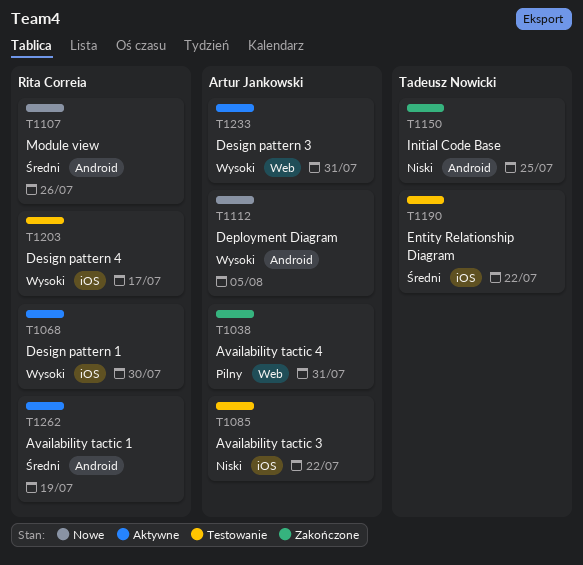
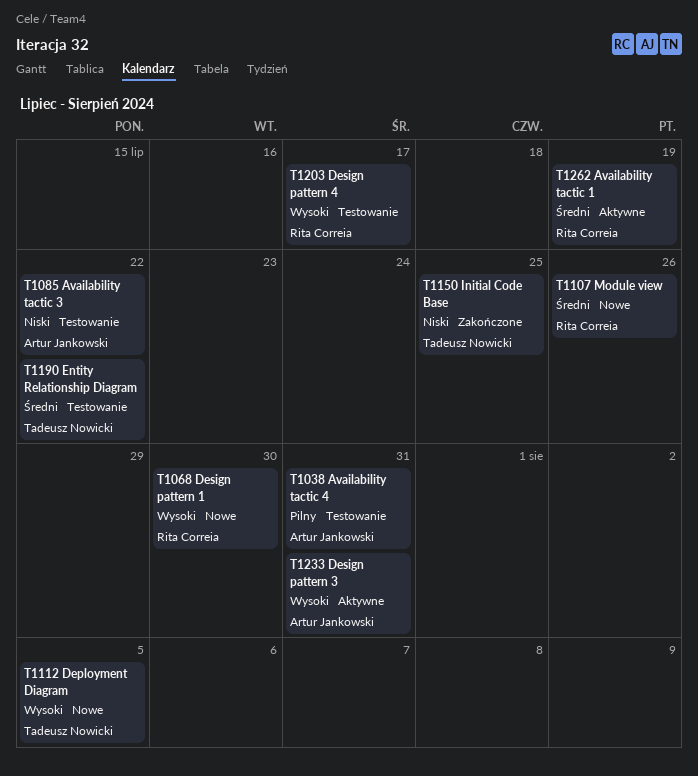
T1038, status: Zakończone -> Testowanie
T1068, status: Aktywne -> Nowe
T1112, owner: Artur Jankowski -> Tadeusz Nowicki

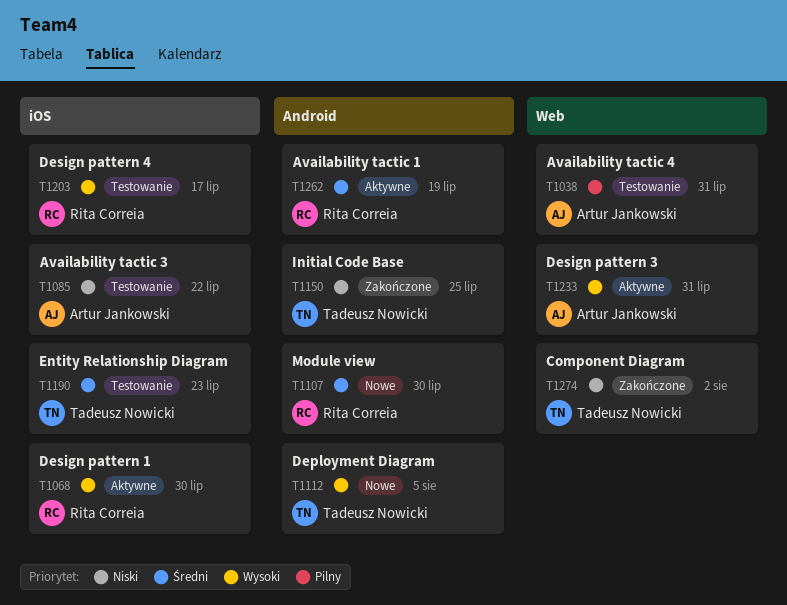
T1068, status: Nowe -> Aktywne
T1107, due: Jul 26 -> Jul 30
T1190, due: Jul 22 -> Jul 23
T1274: none -> present

